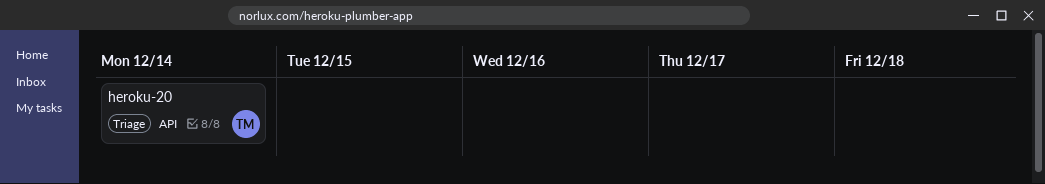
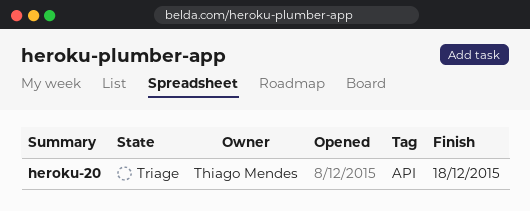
heroku-20, due: Dec 14 -> Dec 18

